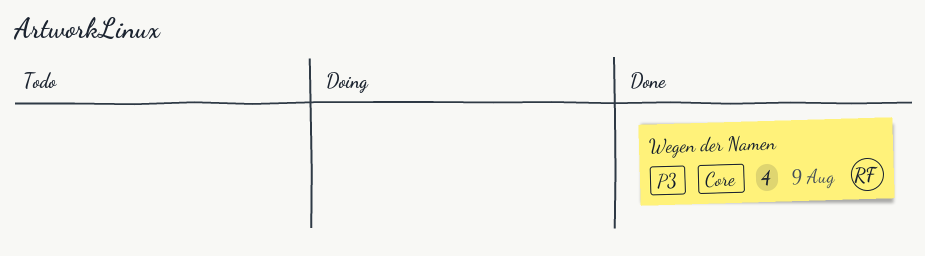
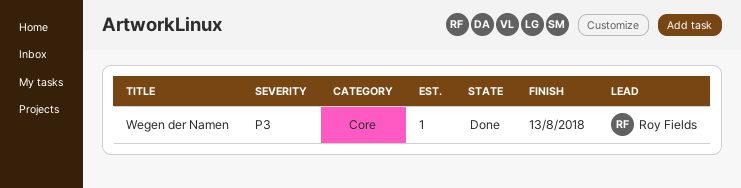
Wegen der Namen, estimate: 4 -> 1
Wegen der Namen, due: Aug 9 -> Aug 13

